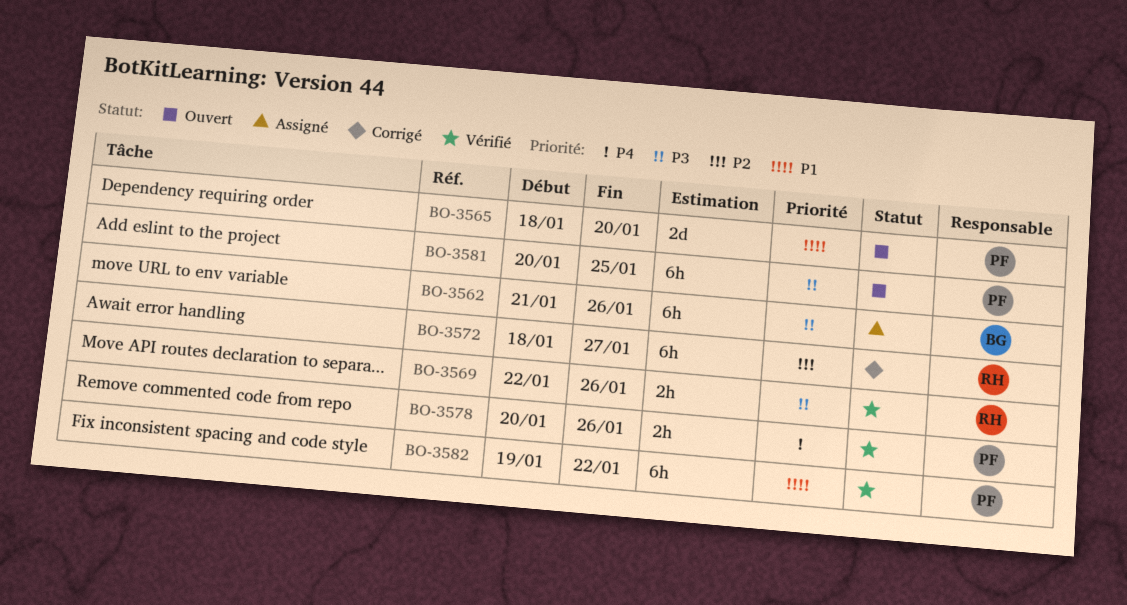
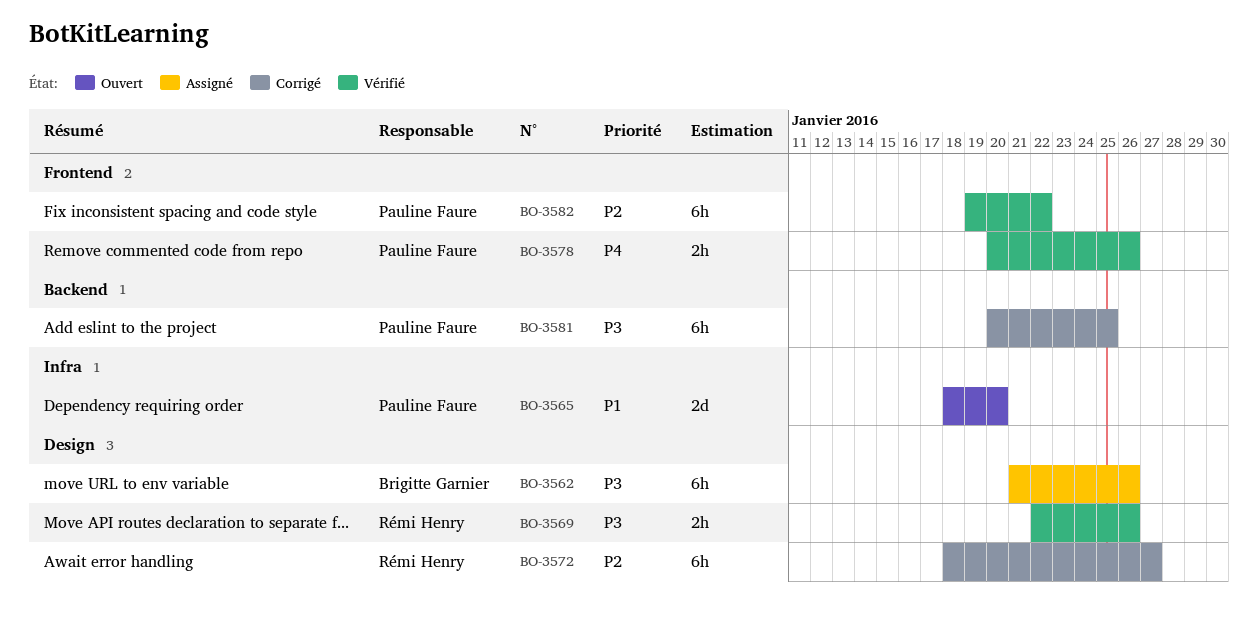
BO-3581, status: Ouvert -> Corrigé
BO-3582, priority: P1 -> P2

